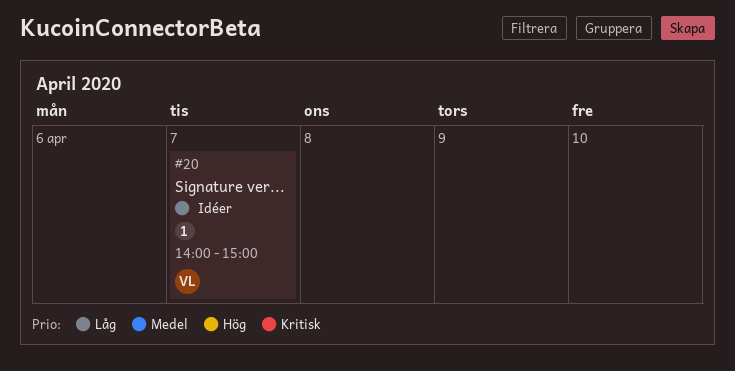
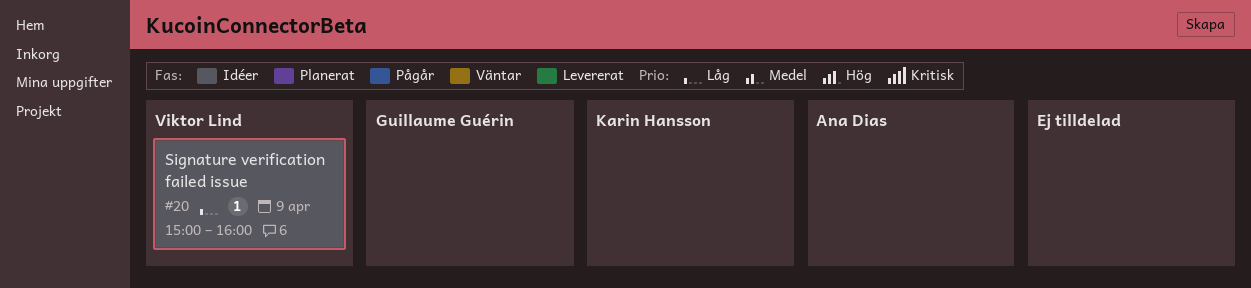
#20, day: Apr 7 -> Apr 9
#20, begins: 14:00 -> 15:00
#20, ends: 15:00 -> 16:00

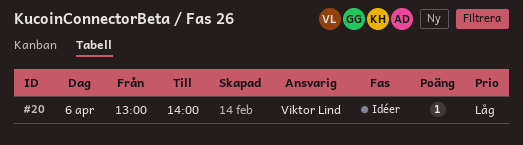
#20, day: Apr 9 -> Apr 6
#20, begins: 15:00 -> 13:00
#20, ends: 16:00 -> 14:00

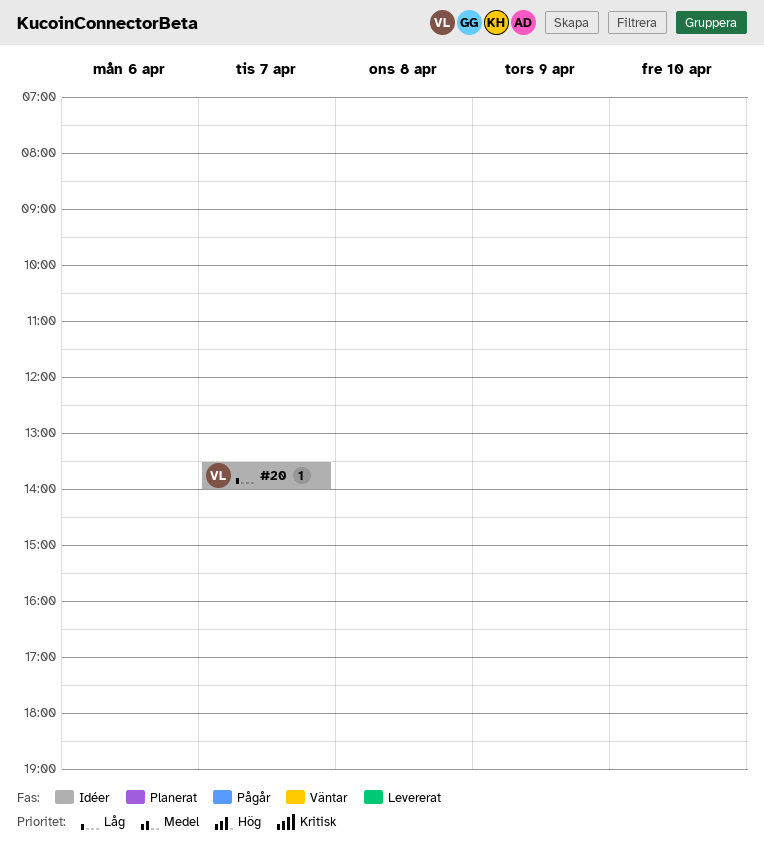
#20, day: Apr 6 -> Apr 7
#20, begins: 13:00 -> 13:30

